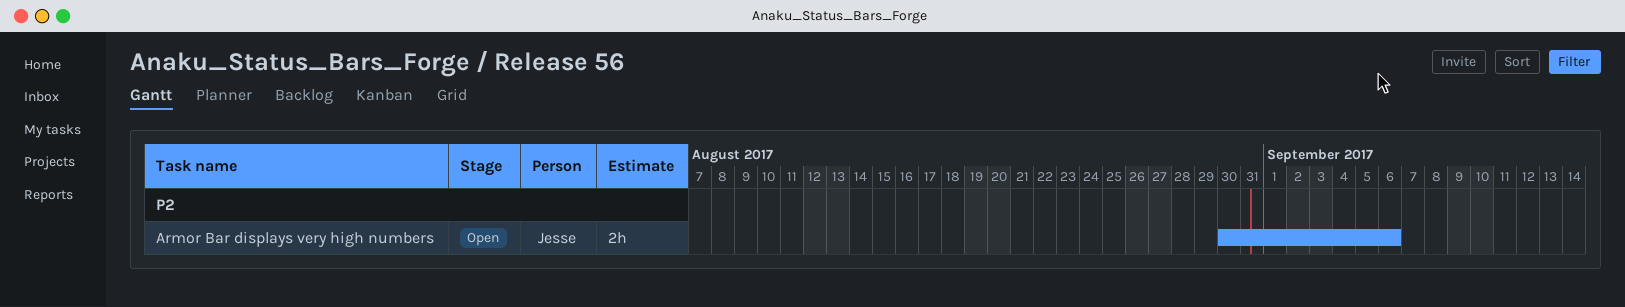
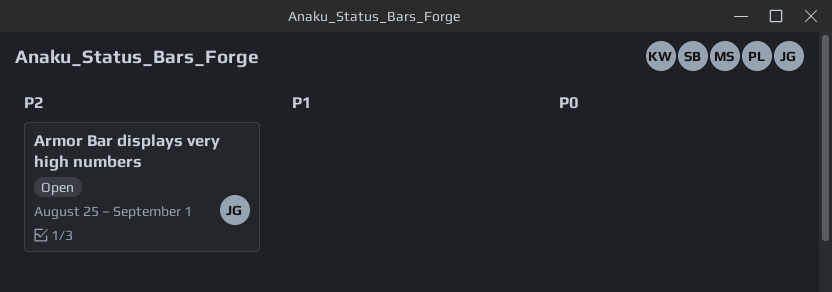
Armor Bar displays very high numbers, start: Aug 30 -> Aug 25
Armor Bar displays very high numbers, due: Sep 6 -> Sep 1

